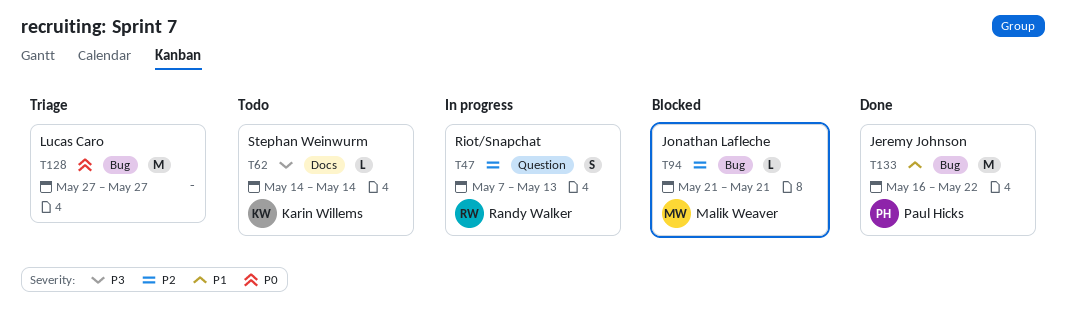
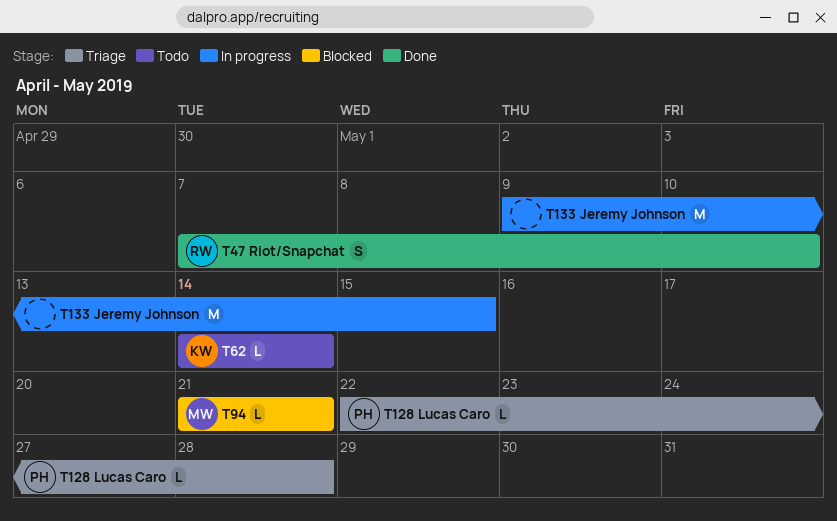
T47, status: In progress -> Done
T47, due: May 13 -> May 10
T128, owner: none -> Paul Hicks
T128, estimate: M -> L
T128, start: May 27 -> May 22
T128, due: May 27 -> May 28
T133, status: Done -> In progress
T133, owner: Paul Hicks -> none
T133, start: May 16 -> May 9
T133, due: May 22 -> May 15

